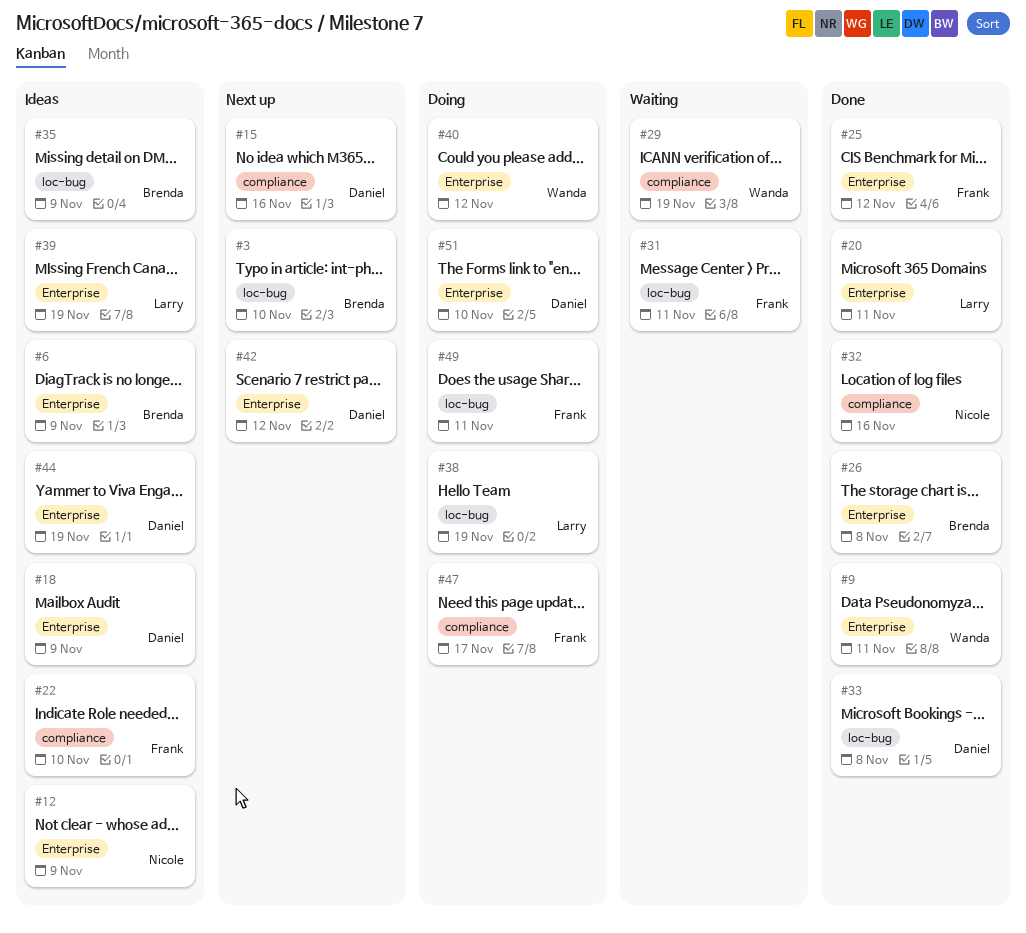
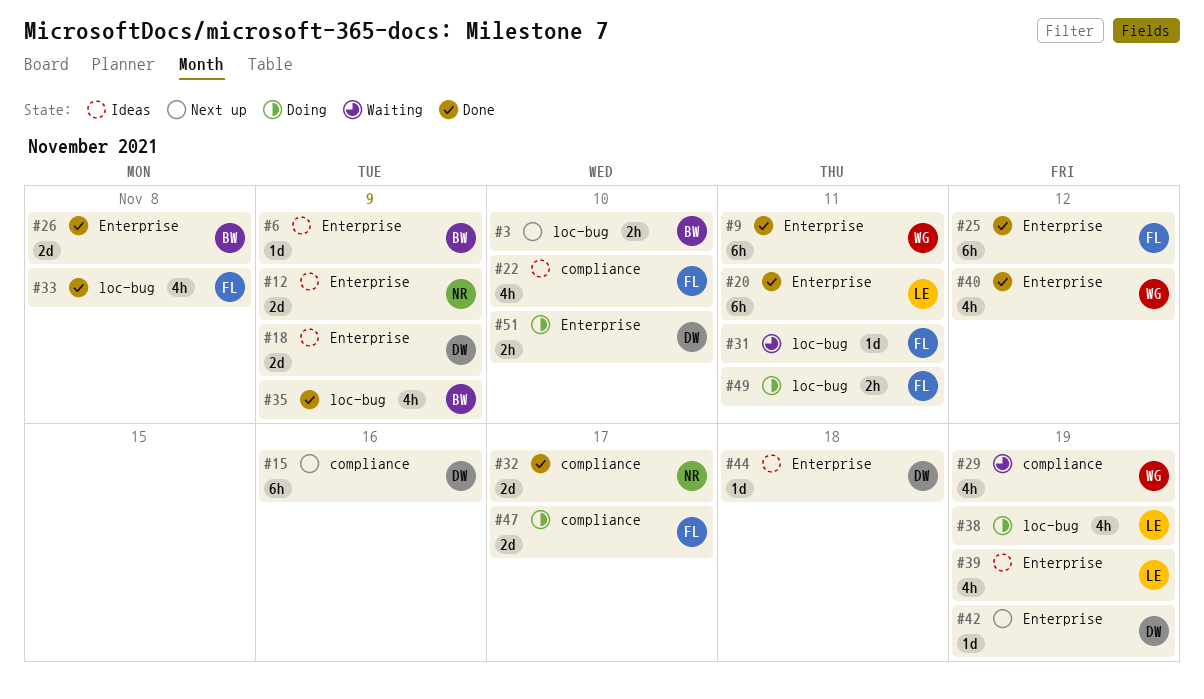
#32, due: Nov 16 -> Nov 17
#33, owner: Daniel -> Frank
#35, status: Ideas -> Done
#40, status: Doing -> Done
#42, due: Nov 12 -> Nov 19
#44, due: Nov 19 -> Nov 18

